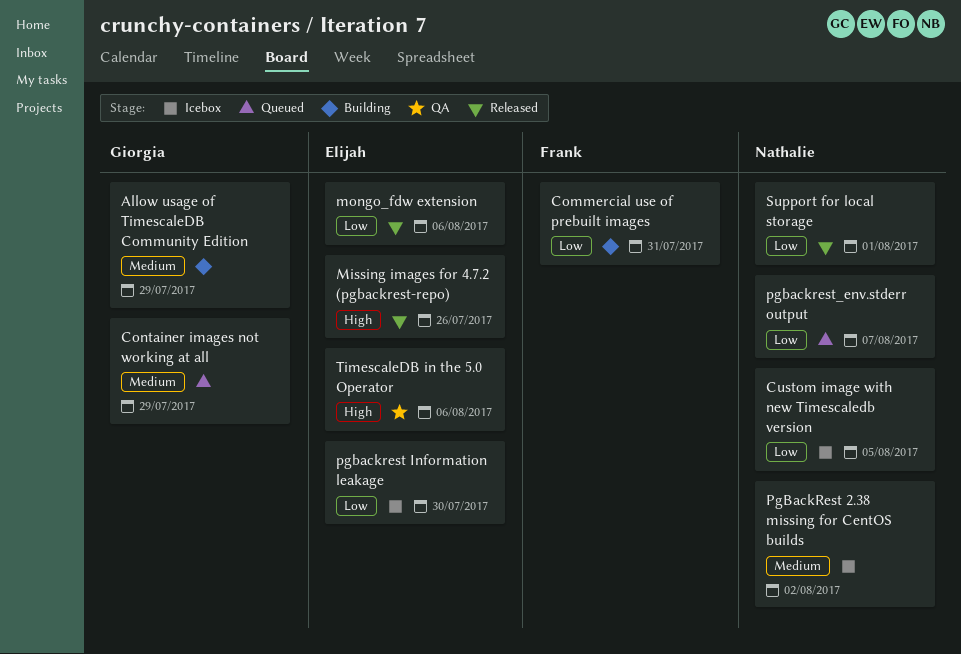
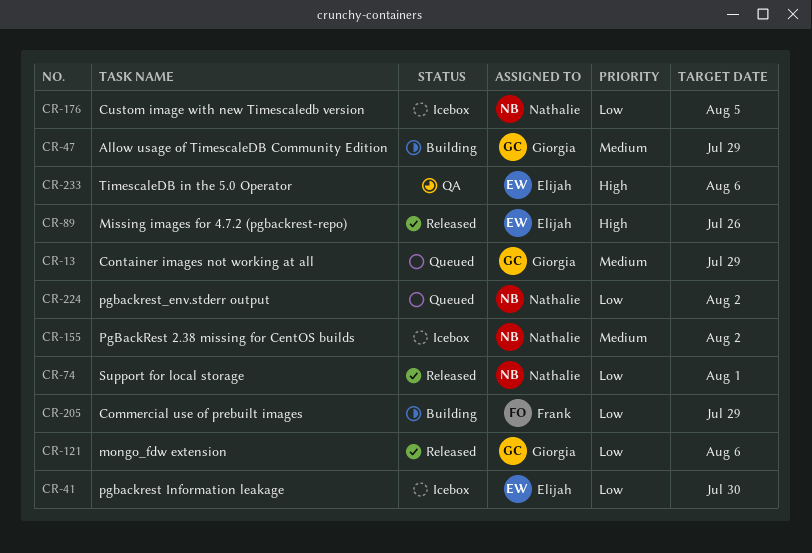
Commercial use of prebuilt images, due: Jul 31 -> Jul 29
mongo_fdw extension, owner: Elijah -> Giorgia
pgbackrest_env.stderr output, due: Aug 7 -> Aug 2

